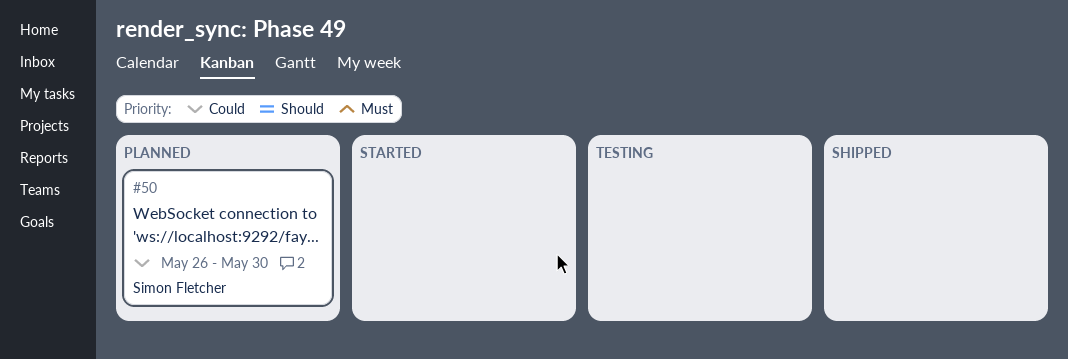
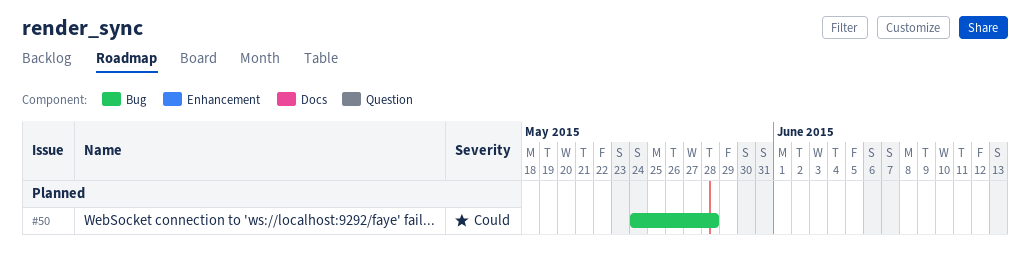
#50, start: May 26 -> May 24
#50, due: May 30 -> May 28

